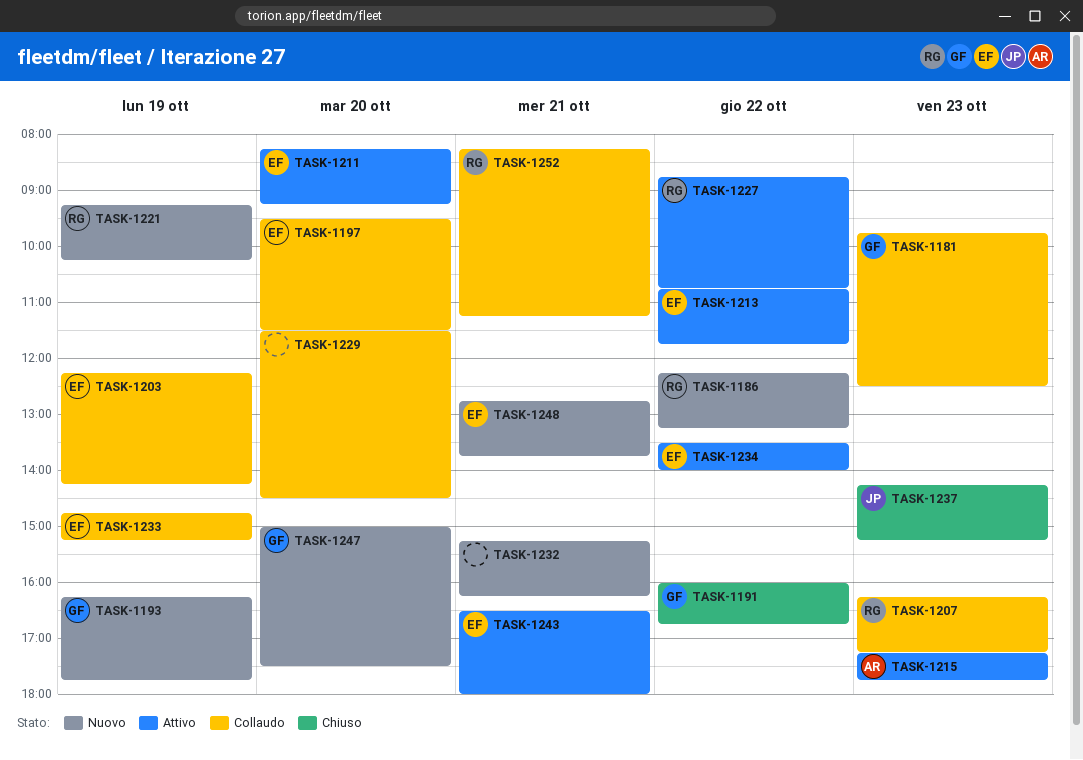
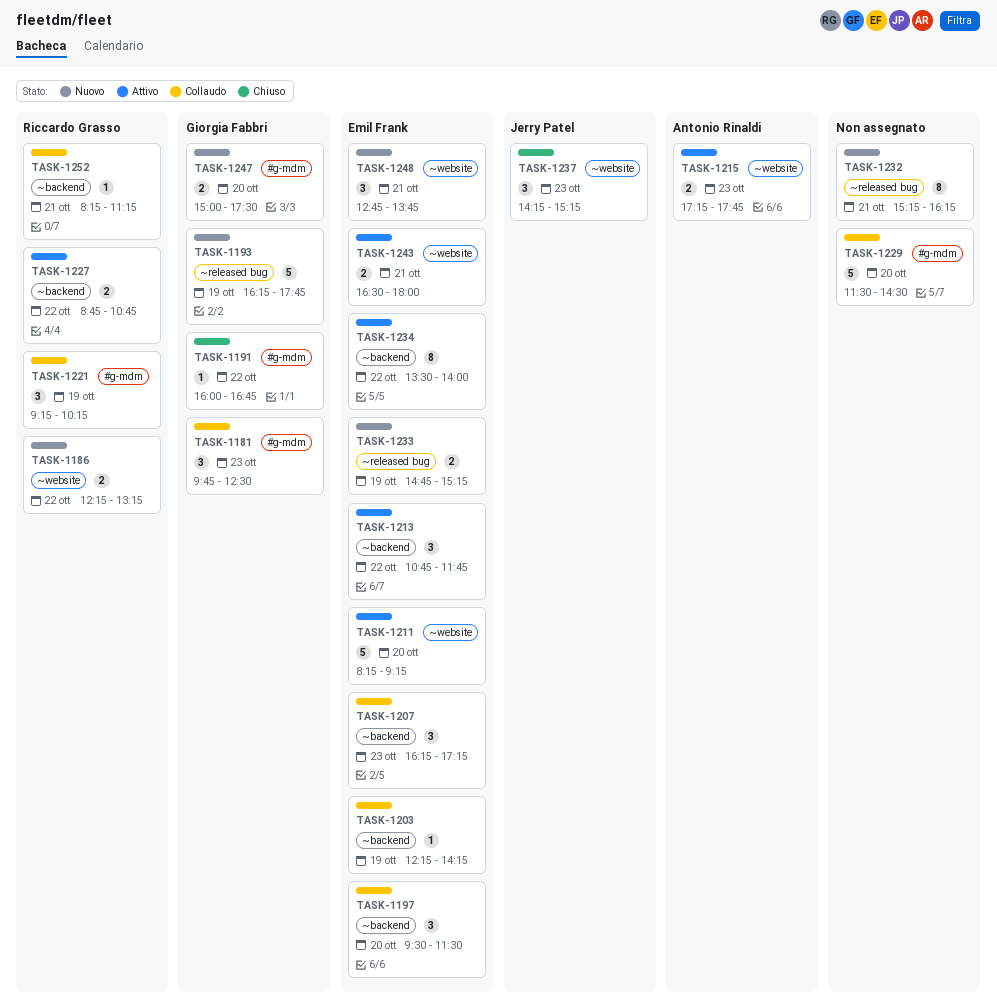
TASK-1207, owner: Riccardo Grasso -> Emil Frank
TASK-1221, status: Nuovo -> Collaudo
TASK-1233, status: Collaudo -> Nuovo

